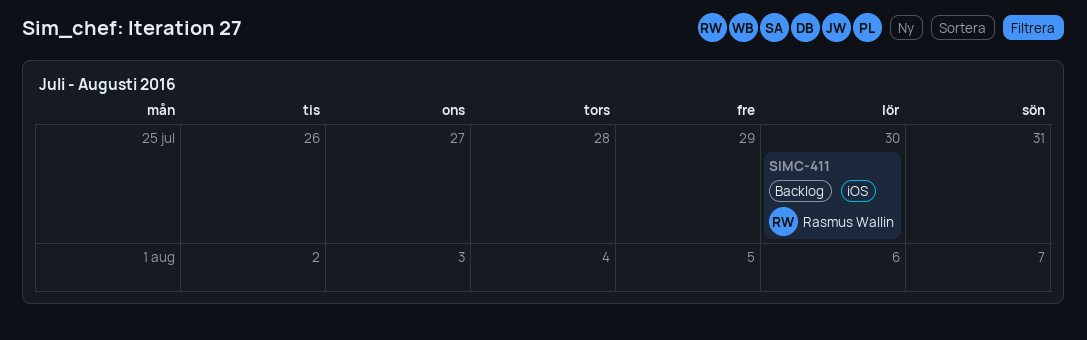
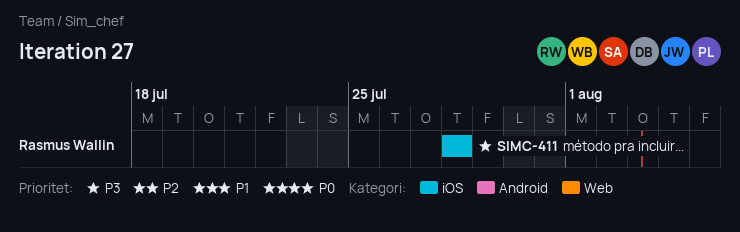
SIMC-411, due: Jul 30 -> Jul 28

